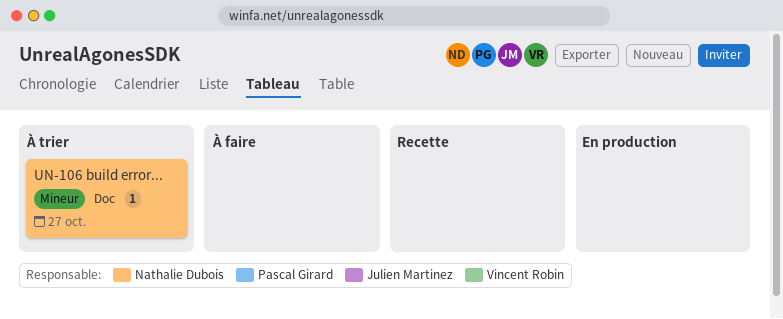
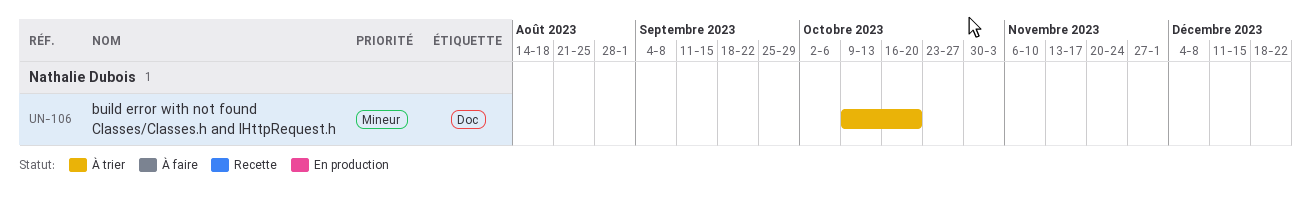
UN-106, due: Oct 27 -> Oct 20

